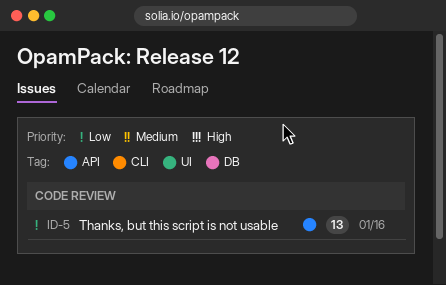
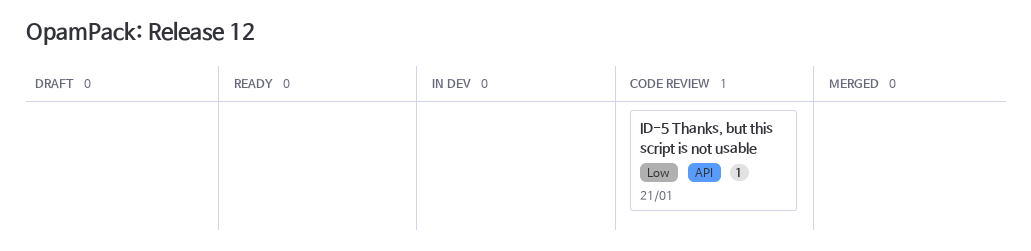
ID-5, estimate: 13 -> 1
ID-5, due: Jan 16 -> Jan 21

